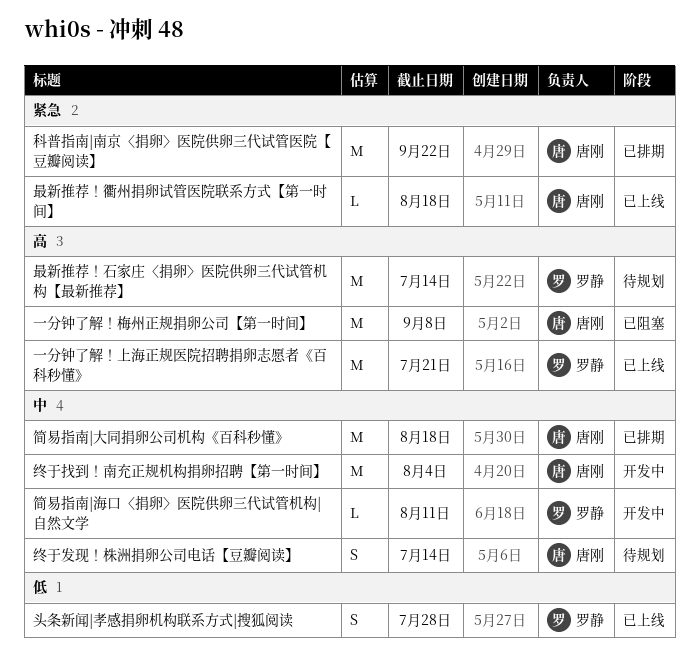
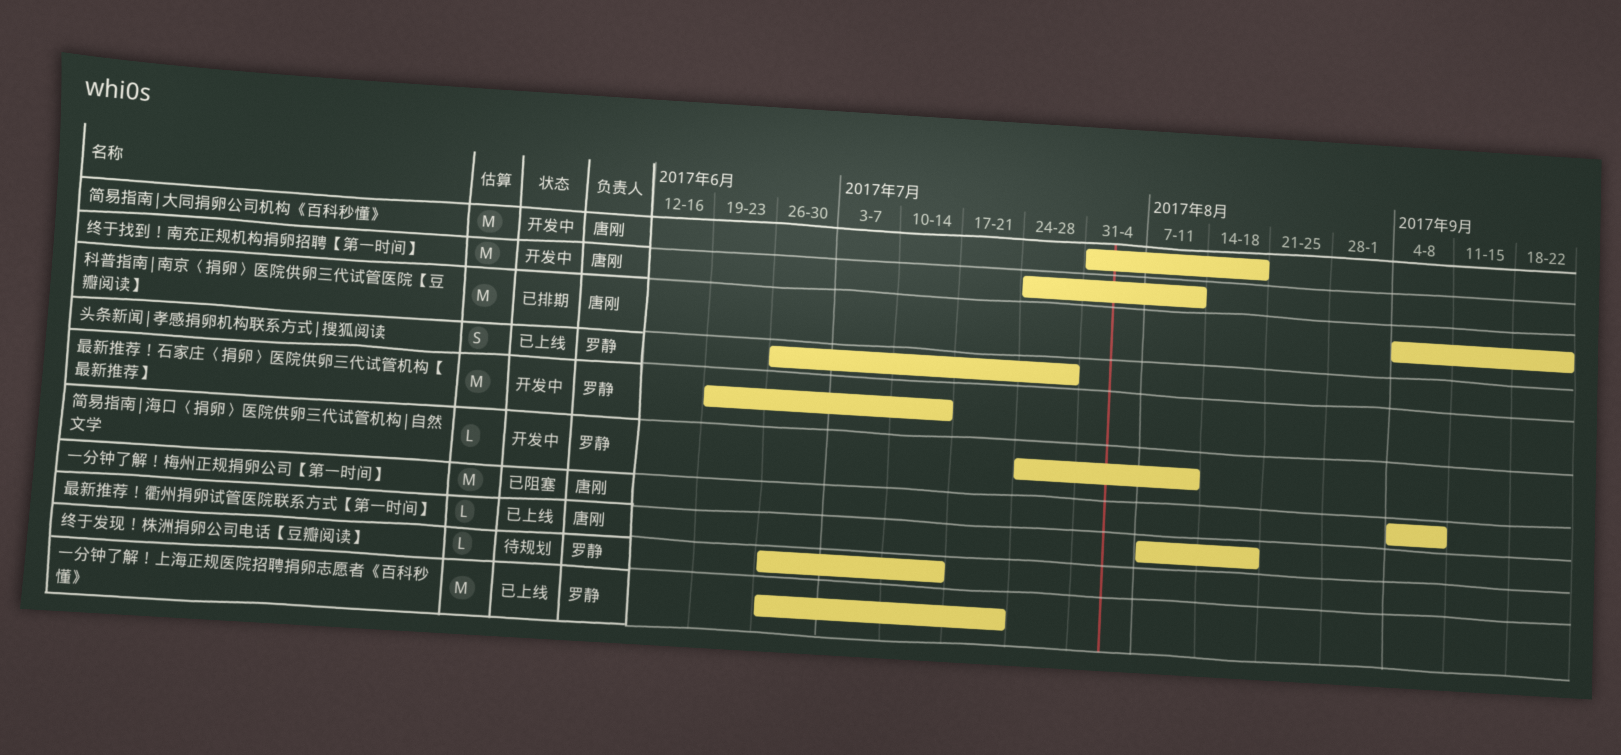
最新推荐！石家庄〈捐卵〉医院供卵三代试管机构【最新推荐】, status: 待规划 -> 开发中
简易指南|大同捐卵公司机构《百科秒懂》, status: 已排期 -> 开发中
终于发现！株洲捐卵公司电话【豆瓣阅读】, owner: 唐刚 -> 罗静
终于发现！株洲捐卵公司电话【豆瓣阅读】, estimate: S -> L
终于找到！南充正规机构捐卵招聘【第一时间】, due: Aug 4 -> Aug 11

